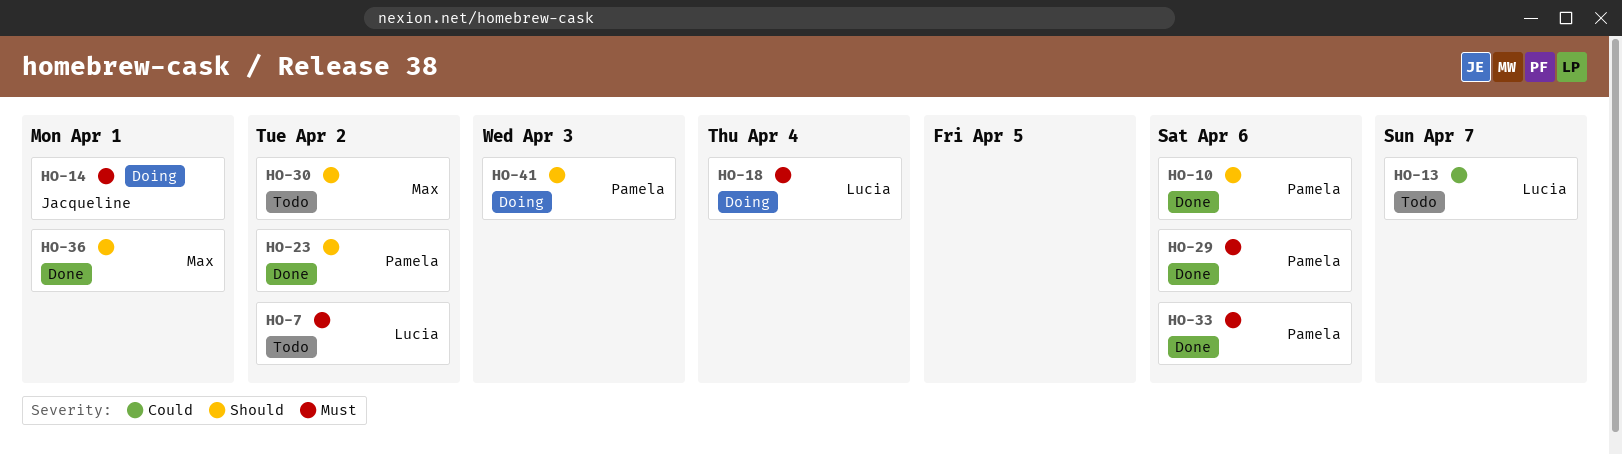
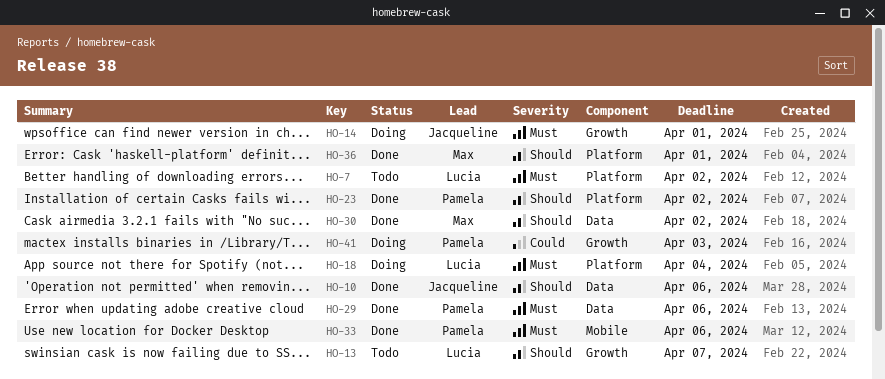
HO-10, owner: Pamela -> Jacqueline
HO-13, priority: Could -> Should
HO-30, status: Todo -> Done
HO-41, priority: Should -> Could

